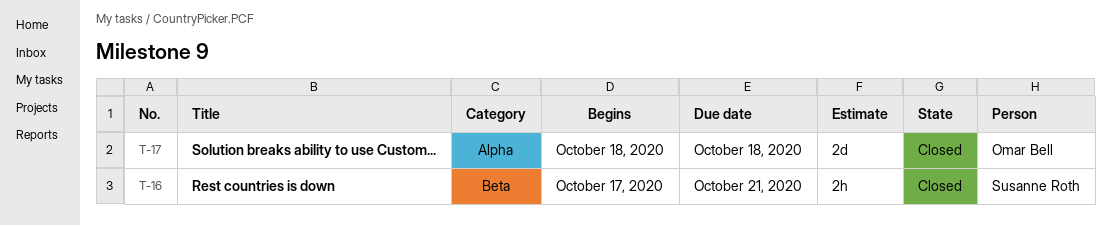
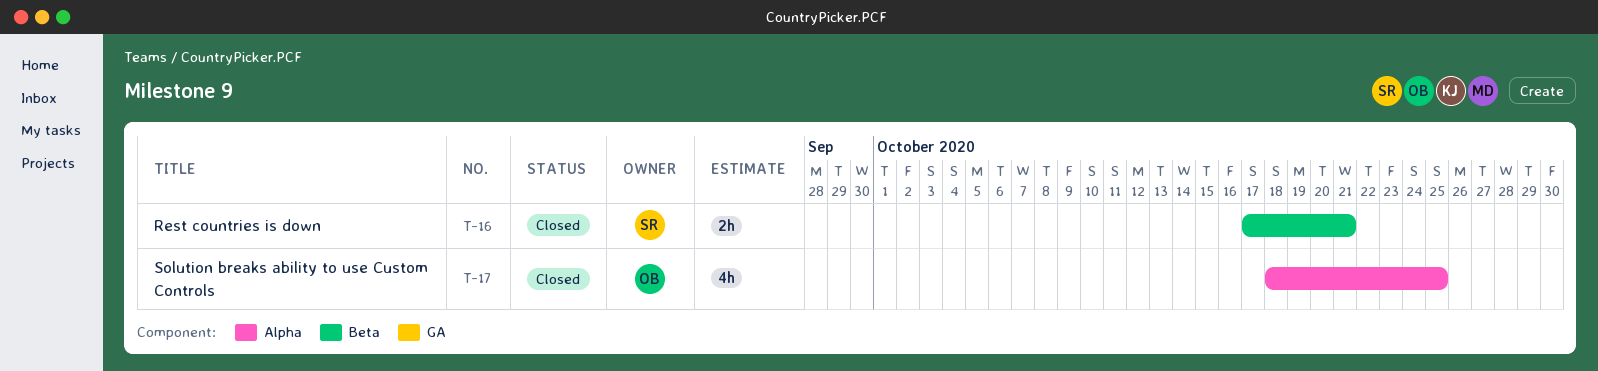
T-17, estimate: 2d -> 4h
T-17, due: Oct 18 -> Oct 25

